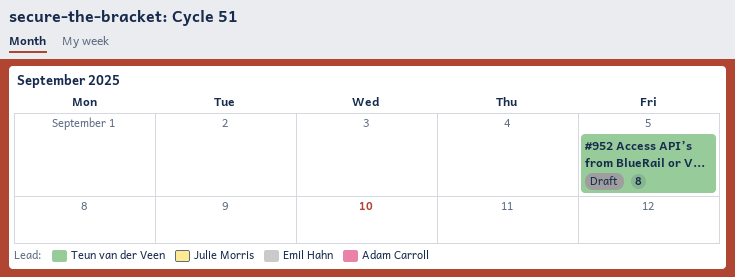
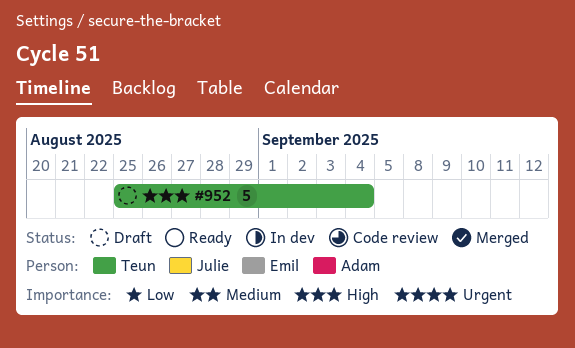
#952, estimate: 8 -> 5
#952, due: Sep 5 -> Sep 4

